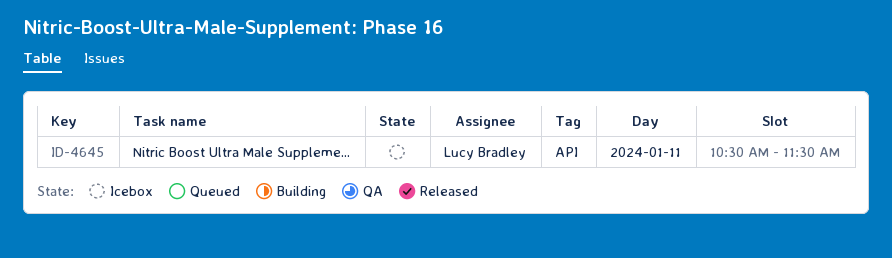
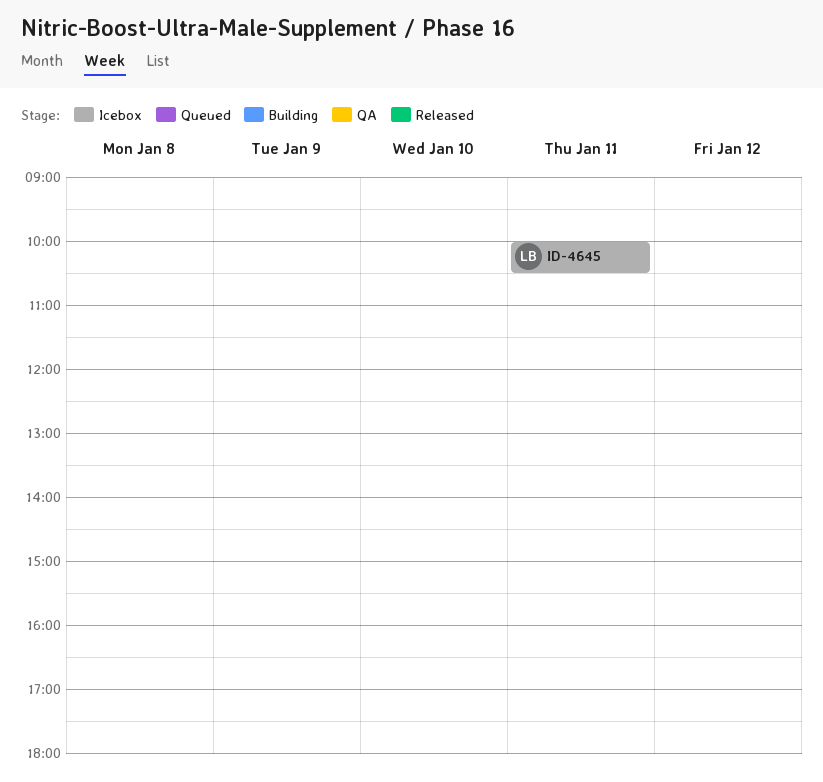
ID-4645, begins: 10:30 -> 10:00
ID-4645, ends: 11:30 -> 10:30

